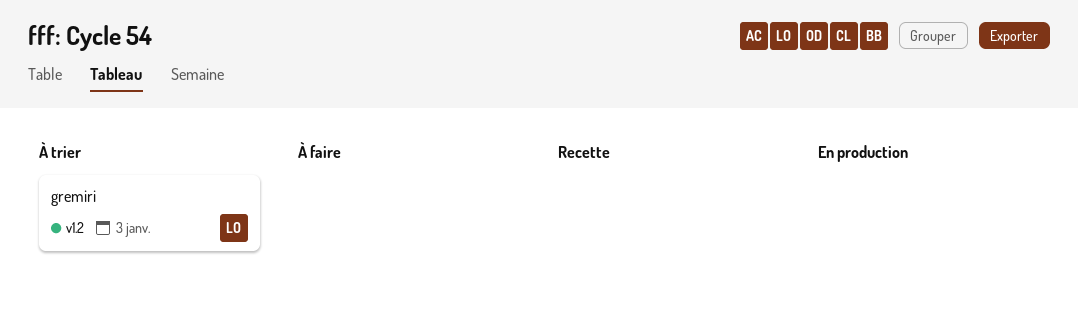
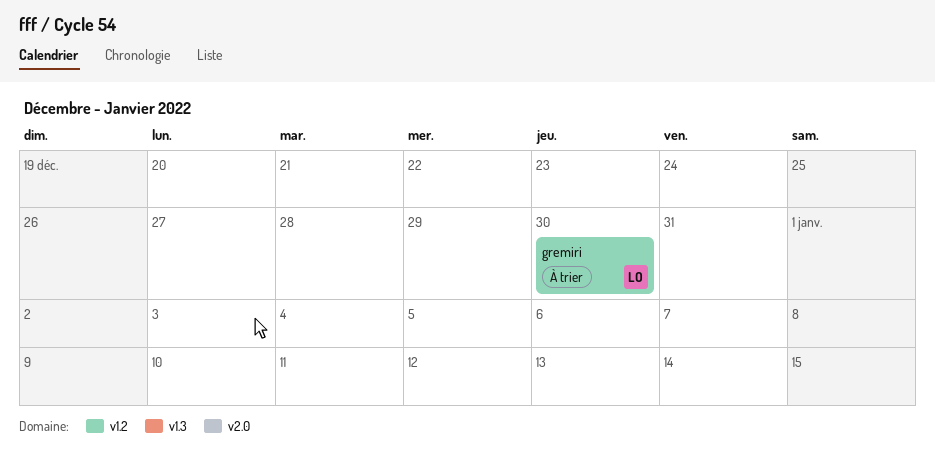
gremiri, due: Jan 3 -> Dec 30

